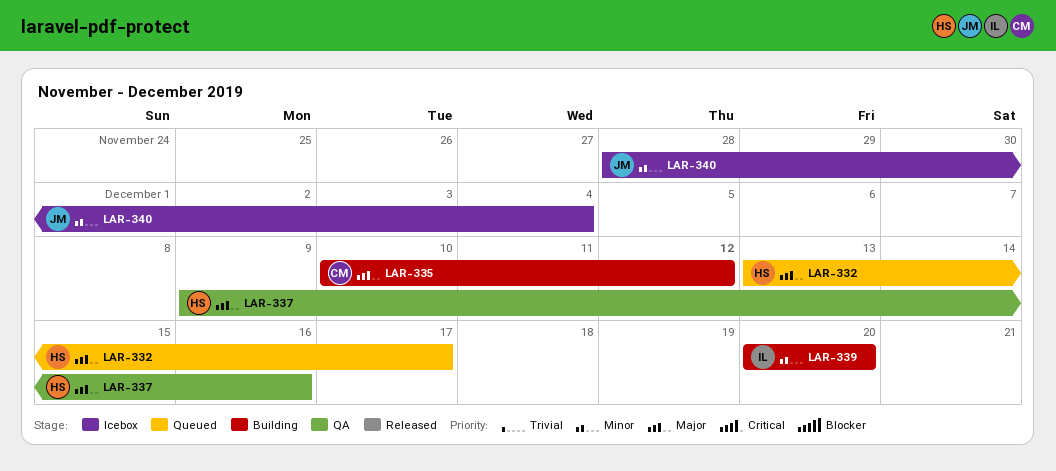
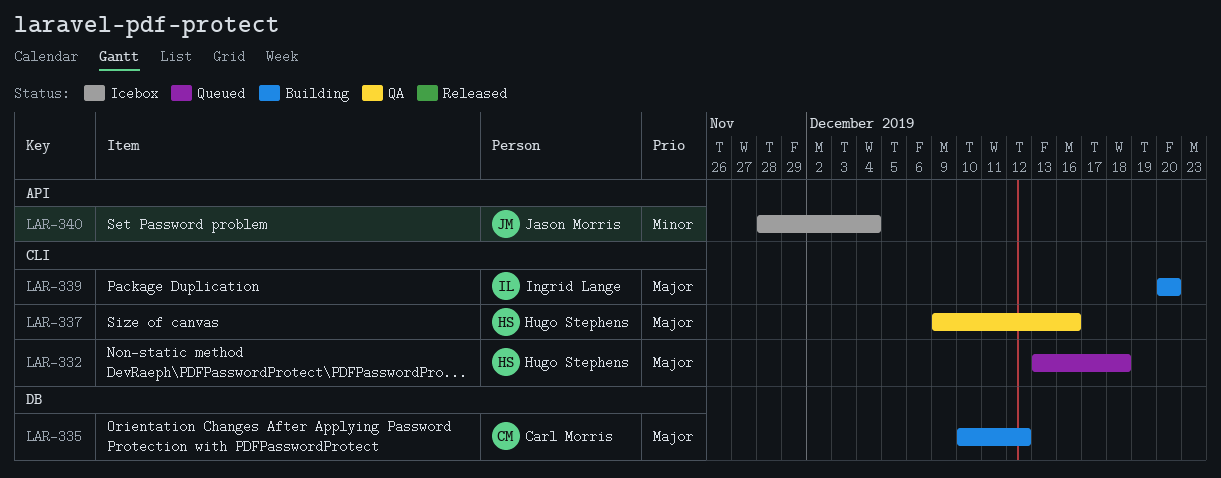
LAR-332, due: Dec 17 -> Dec 18
LAR-339, priority: Minor -> Major

